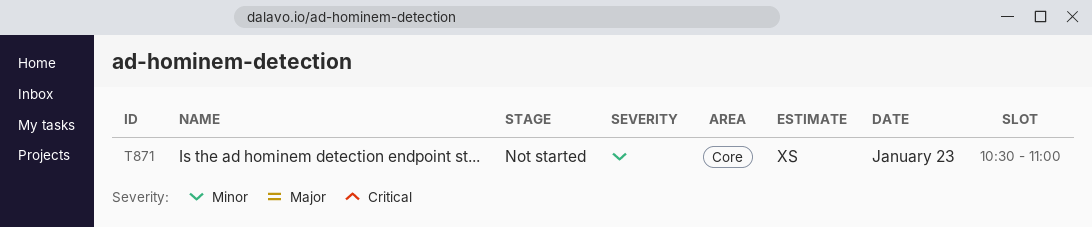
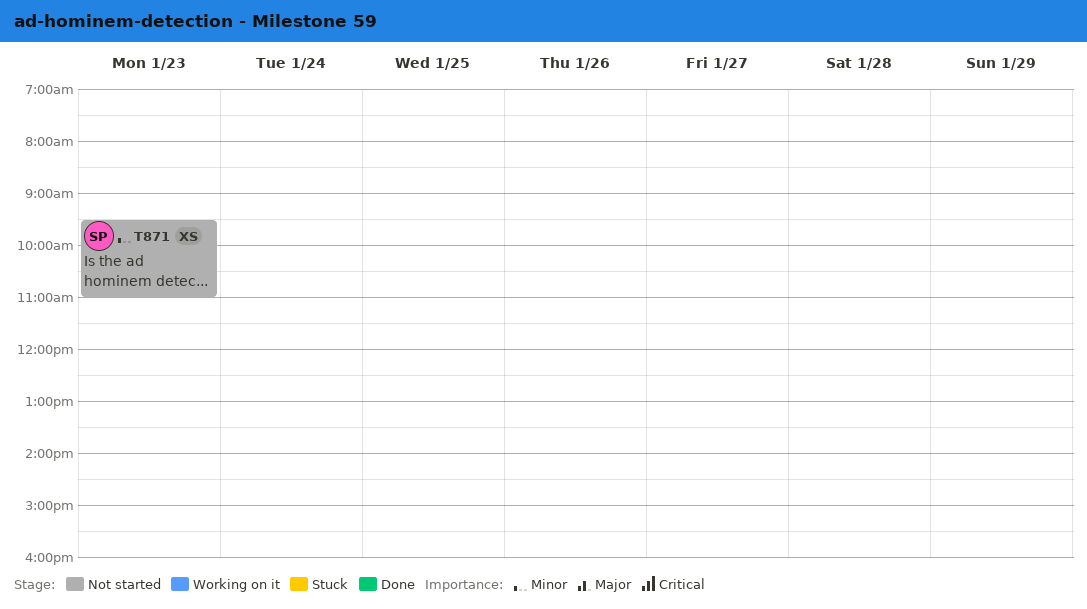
T871, begins: 10:30 -> 09:30

